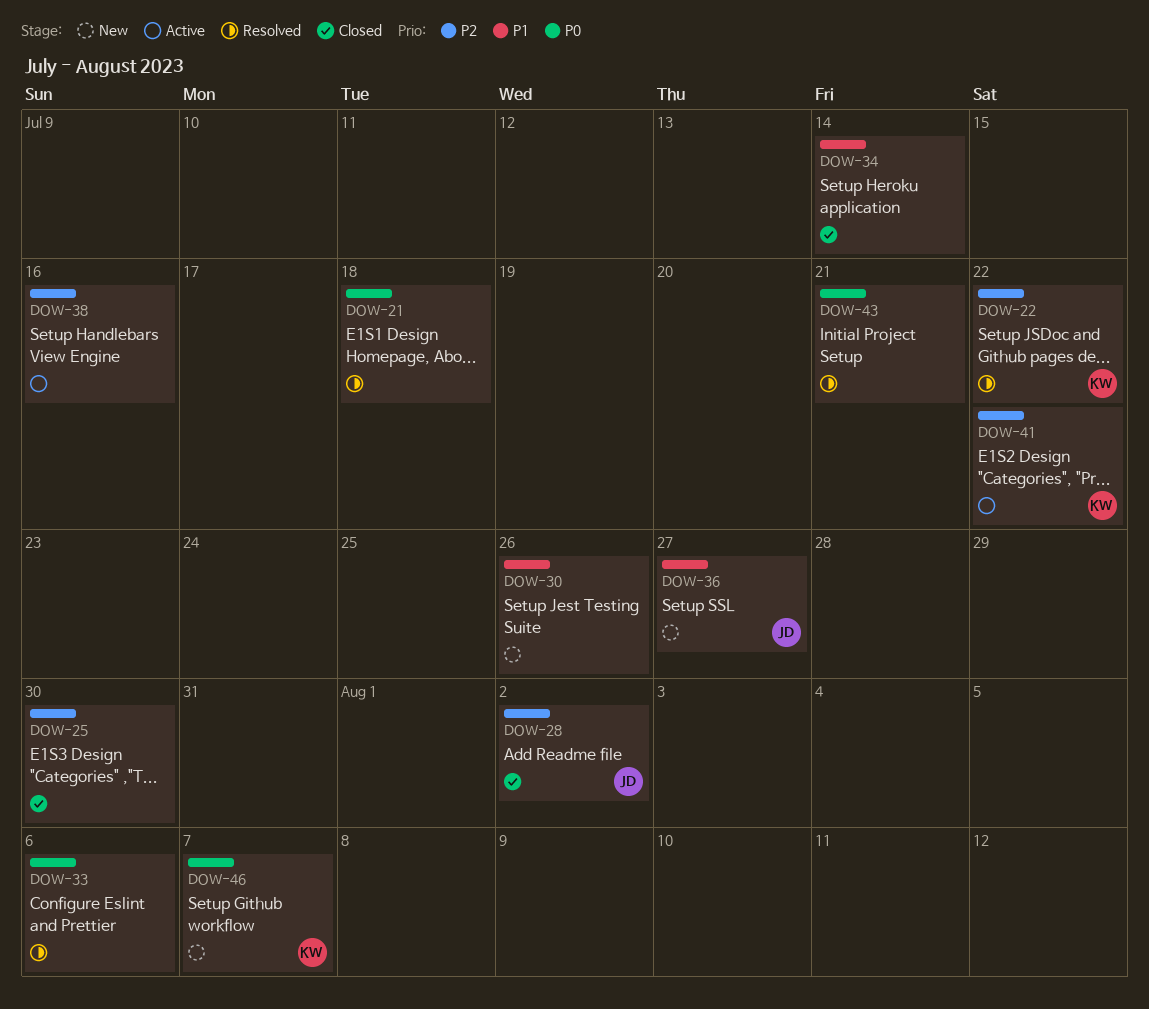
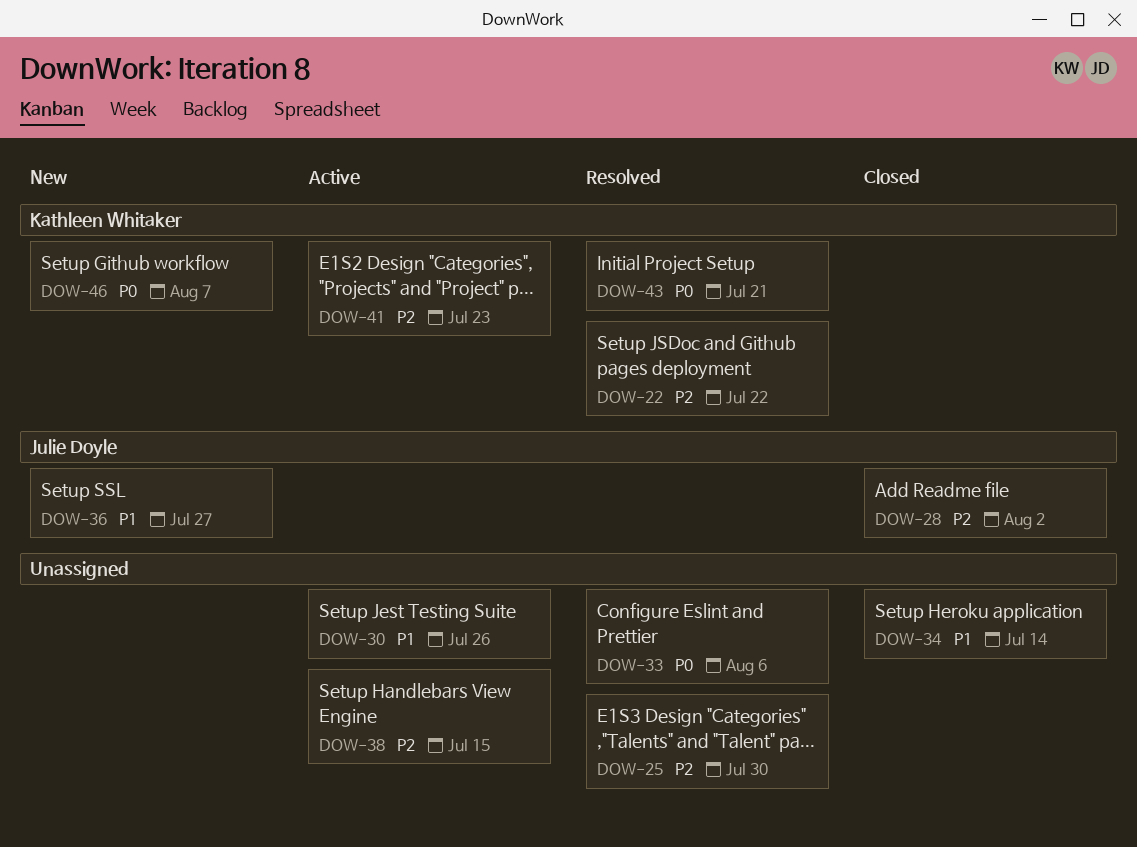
DOW-21: present -> none
DOW-25, status: Closed -> Resolved
DOW-30, status: New -> Active
DOW-38, due: Jul 16 -> Jul 15
DOW-41, due: Jul 22 -> Jul 23
DOW-43, owner: none -> Kathleen Whitaker

